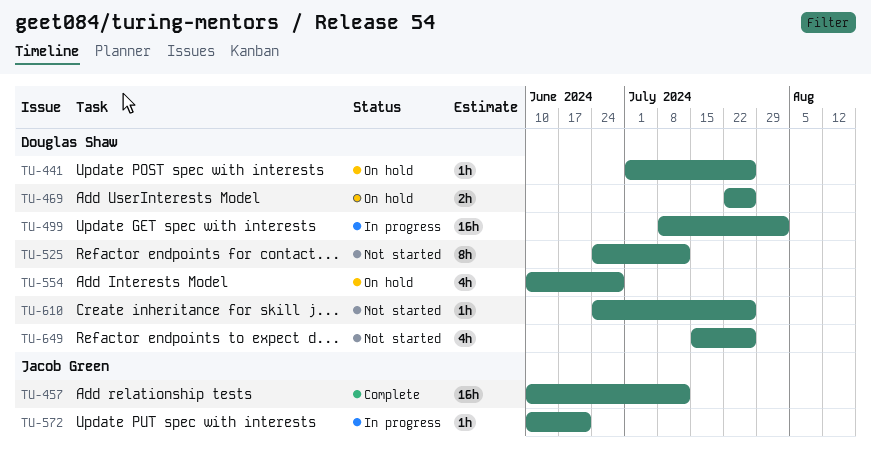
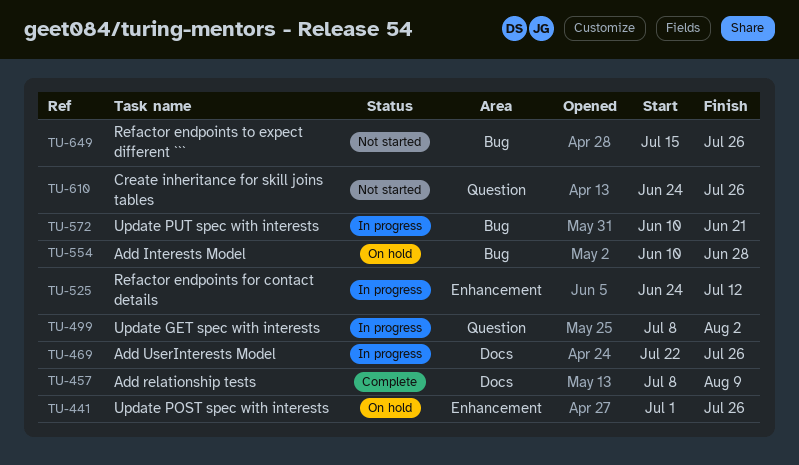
TU-457, start: Jun 10 -> Jul 8
TU-457, due: Jul 12 -> Aug 9
TU-469, status: On hold -> In progress
TU-525, status: Not started -> In progress

